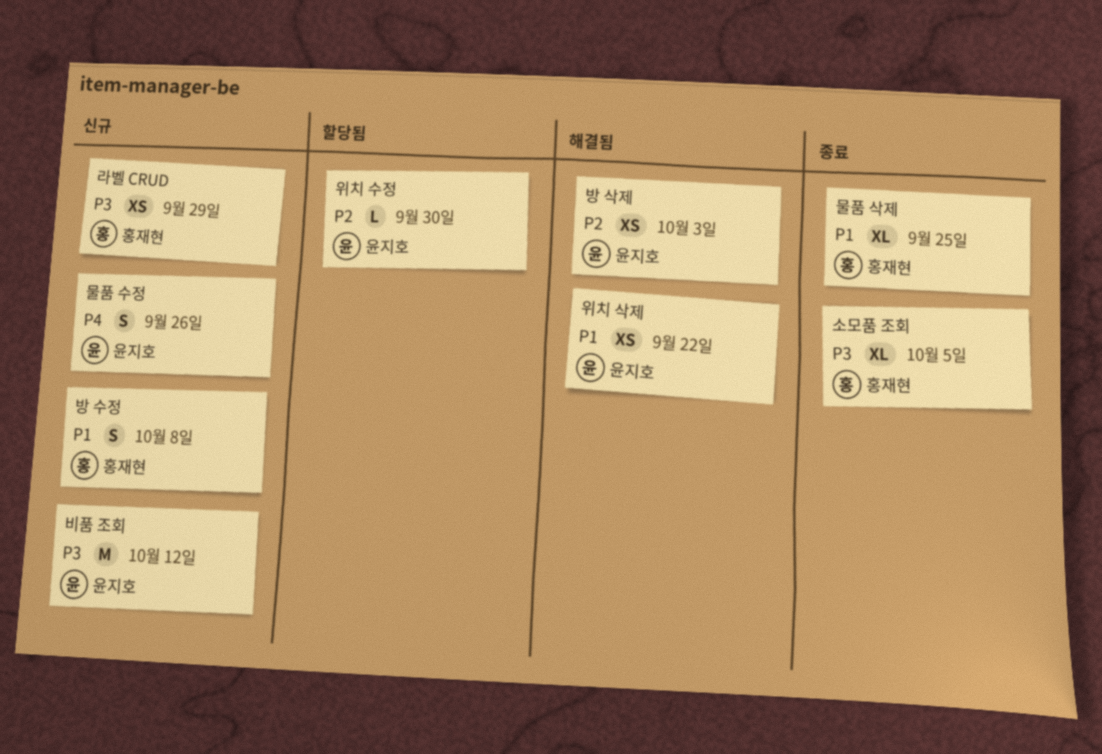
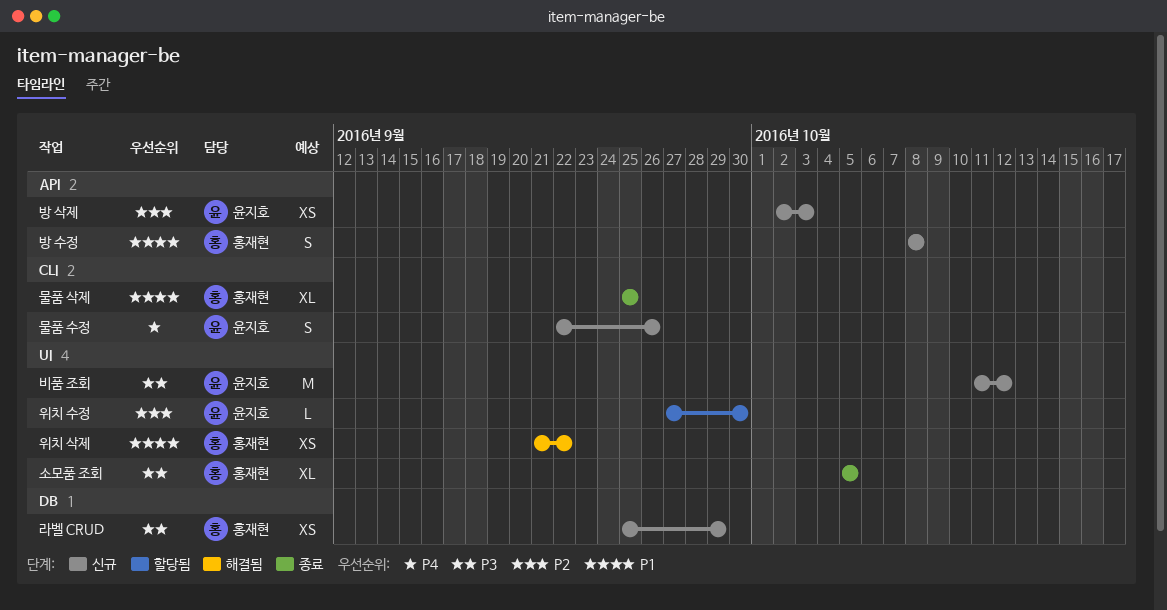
방 삭제, status: 해결됨 -> 신규
위치 삭제, owner: 윤지호 -> 홍재현

